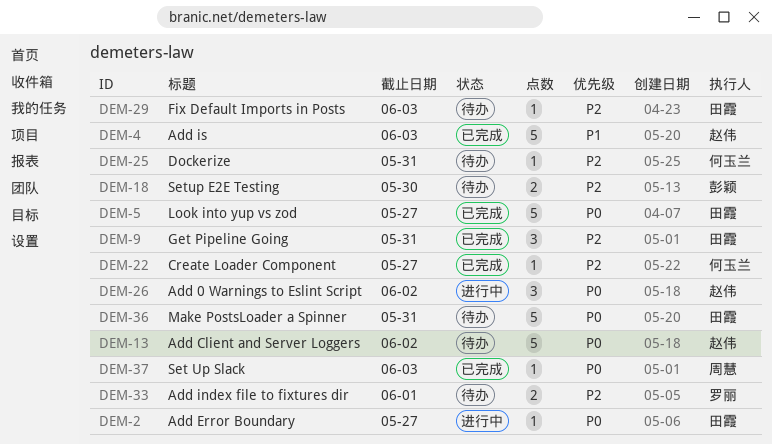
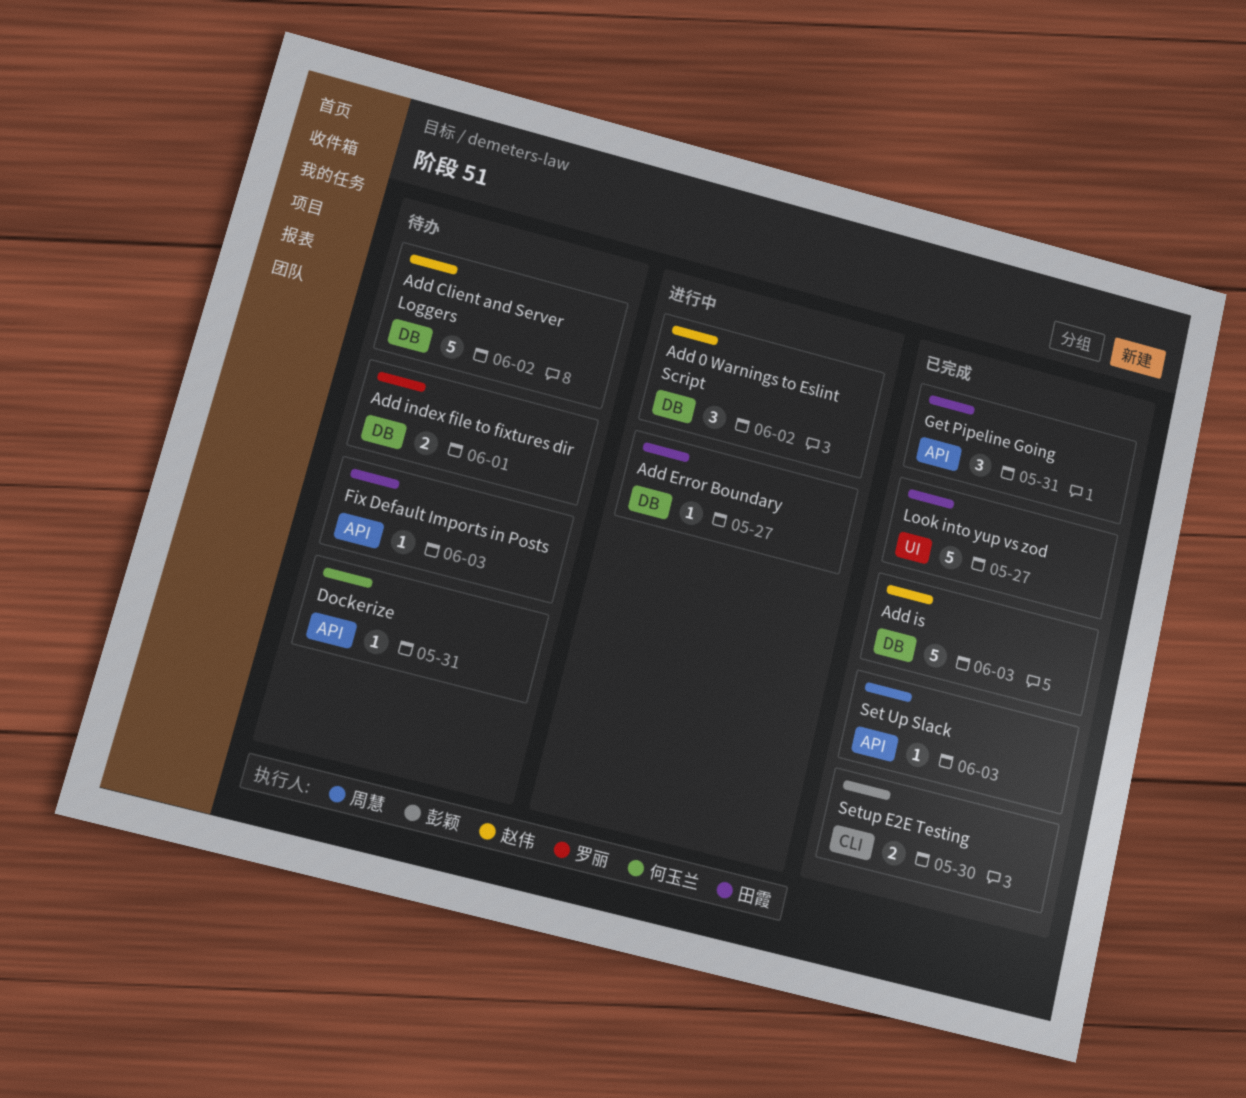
Create Loader Component: present -> none
Make PostsLoader a Spinner: present -> none
Setup E2E Testing, status: 待办 -> 已完成

